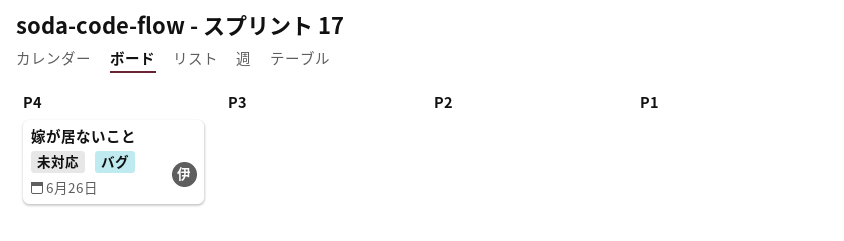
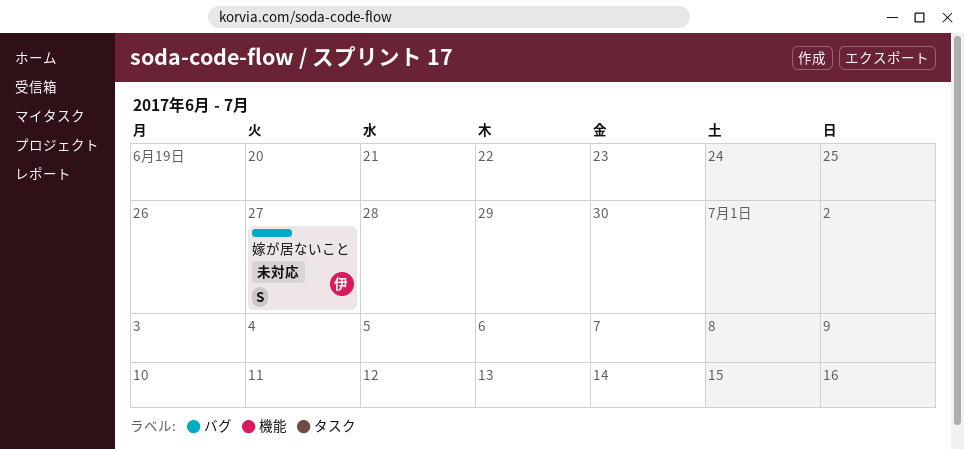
嫁が居ないこと, due: Jun 26 -> Jun 27

